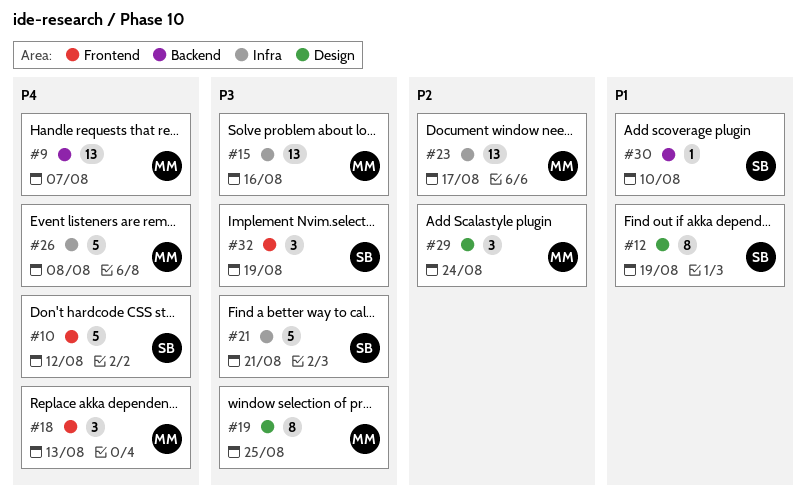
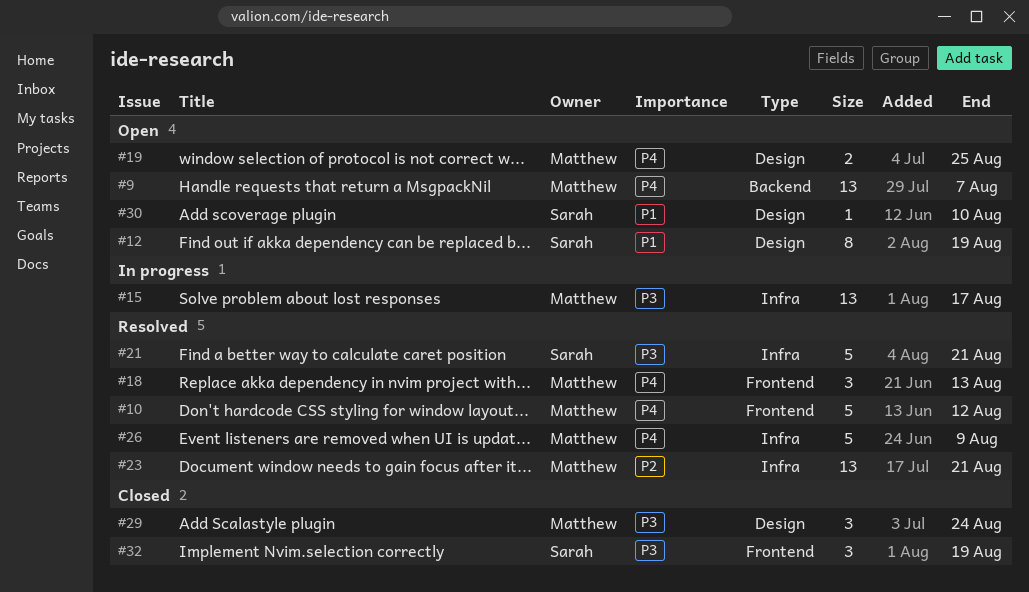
#10, owner: Sarah -> Matthew
#15, due: Aug 16 -> Aug 17
#19, priority: P3 -> P4
#19, estimate: 8 -> 2
#23, due: Aug 17 -> Aug 21
#26, due: Aug 8 -> Aug 9
#29, priority: P2 -> P3
#30, label: Backend -> Design

